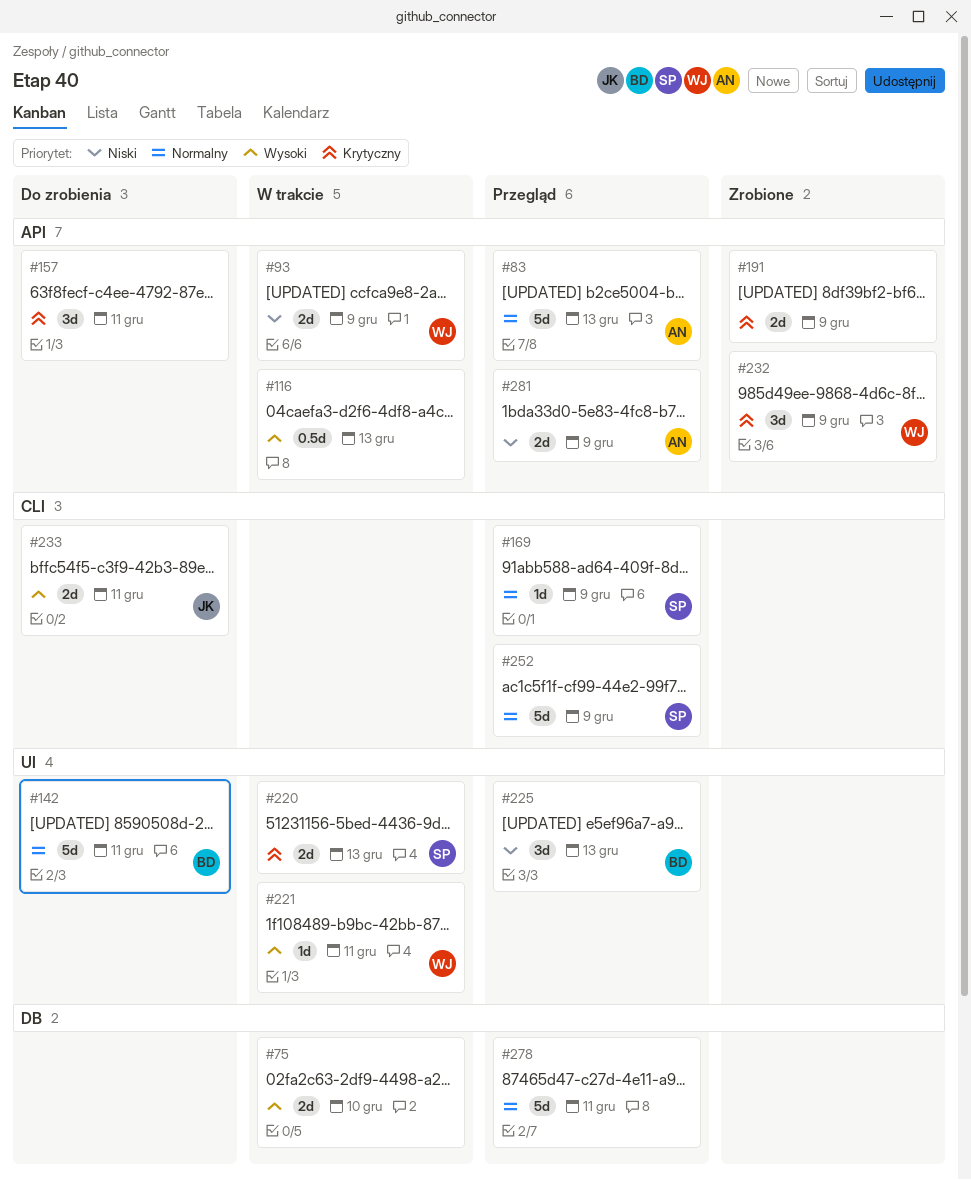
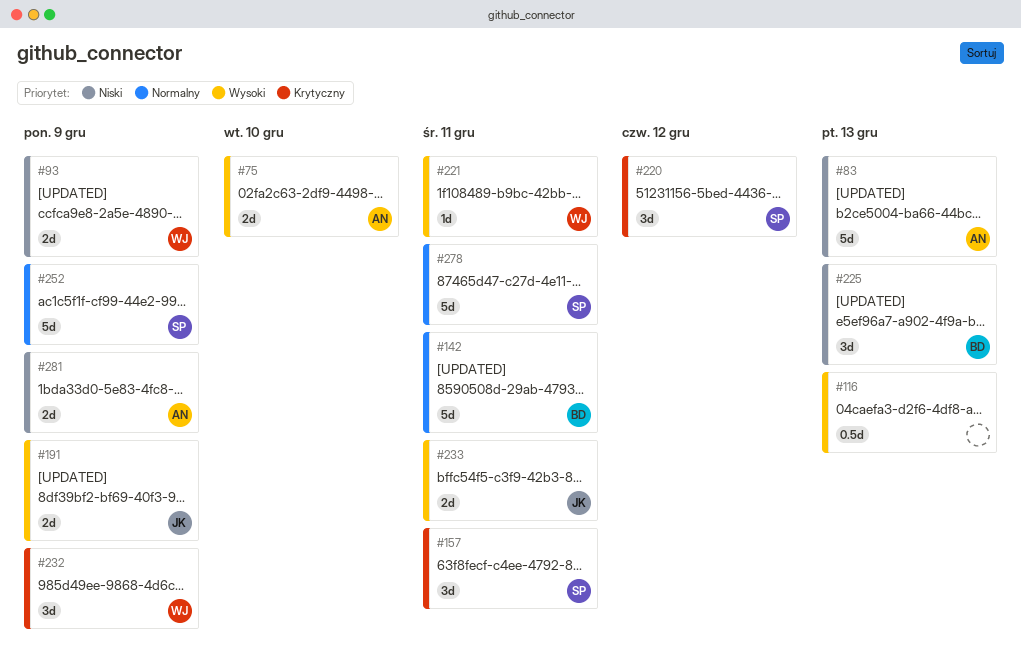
#75, owner: none -> AN
#83, priority: Normalny -> Niski
#157, owner: none -> SP
#169: present -> none
#191, owner: none -> JK
#191, priority: Krytyczny -> Wysoki
#220, estimate: 2d -> 3d
#220, due: Dec 13 -> Dec 12
#278, owner: none -> SP

